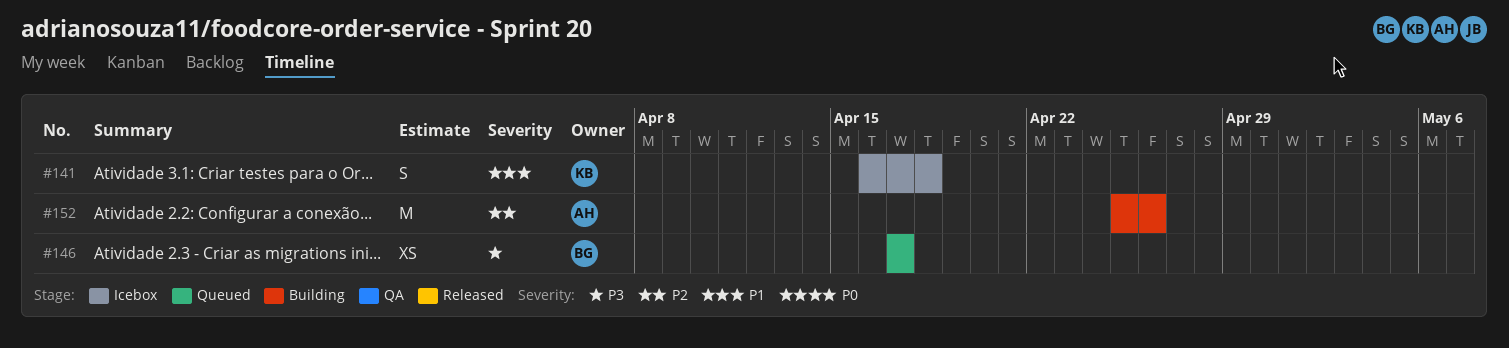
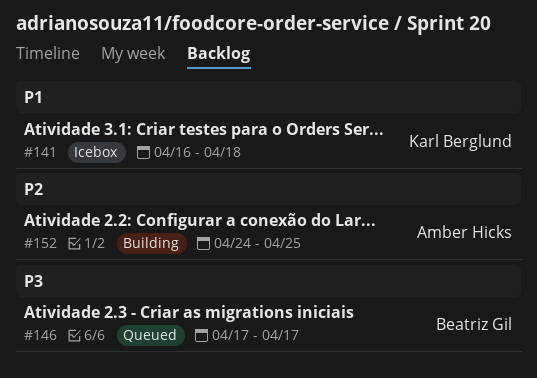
#152, start: Apr 25 -> Apr 24
#152, due: Apr 26 -> Apr 25

